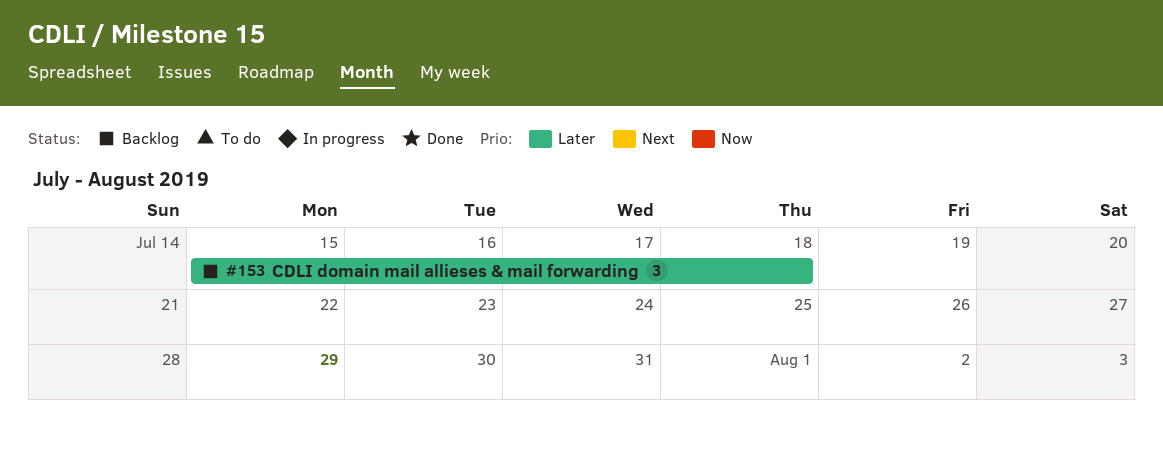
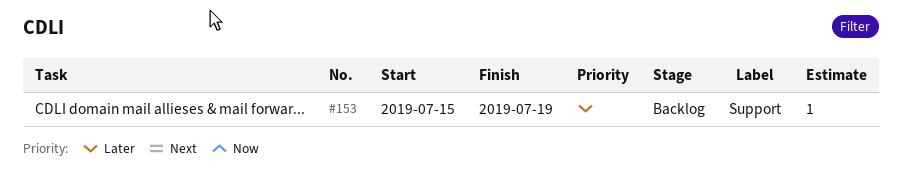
#153, estimate: 3 -> 1
#153, due: Jul 18 -> Jul 19

